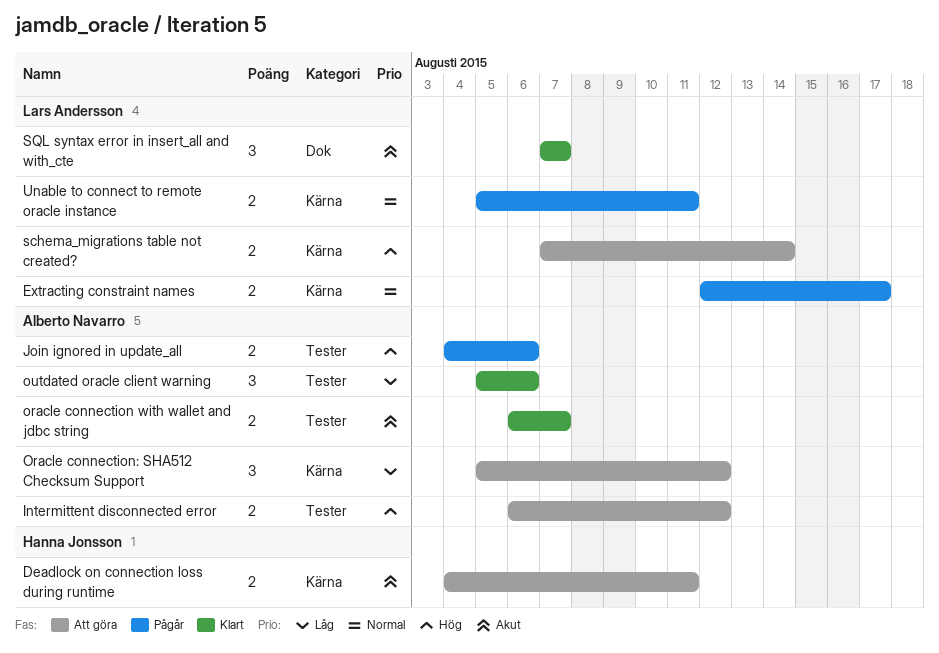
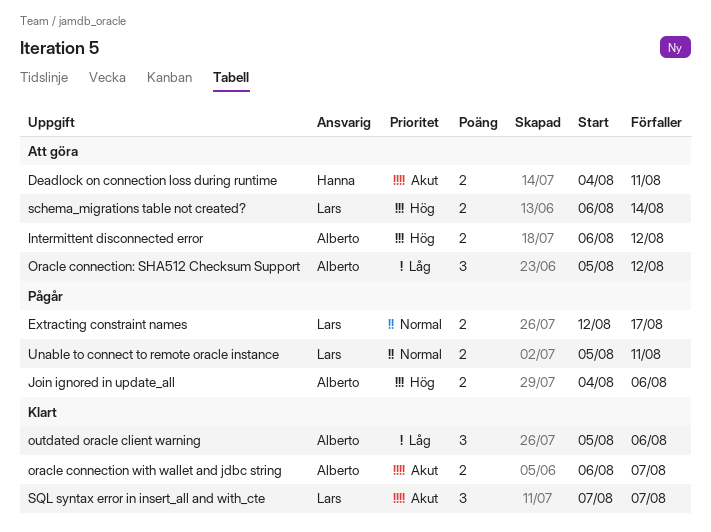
schema_migrations table not created?, start: Aug 7 -> Aug 6

